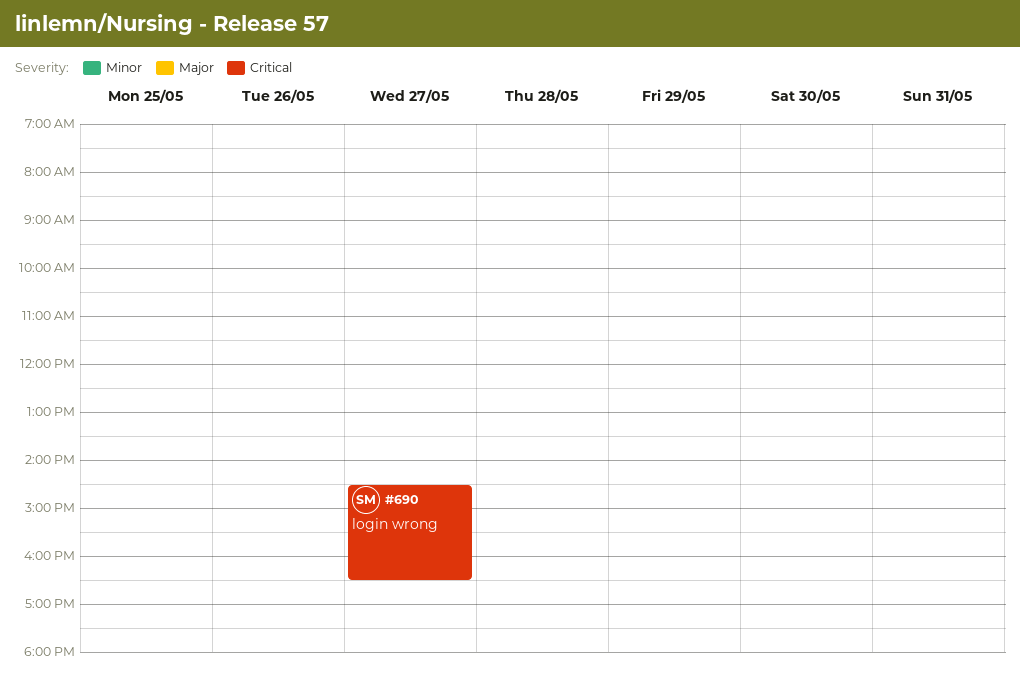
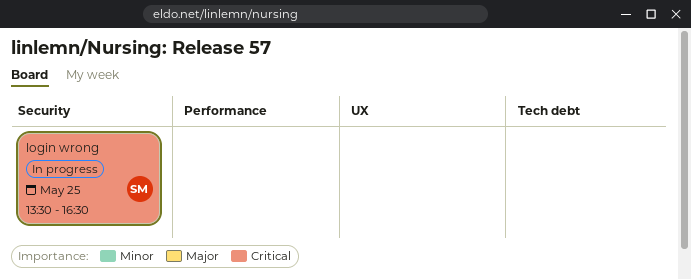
login wrong, day: May 27 -> May 25
login wrong, begins: 14:30 -> 13:30

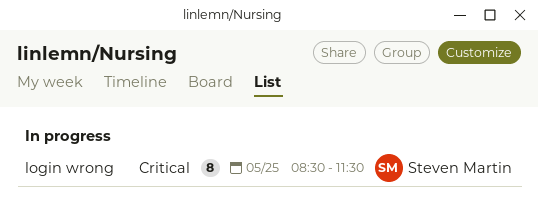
login wrong, begins: 13:30 -> 08:30
login wrong, ends: 16:30 -> 11:30

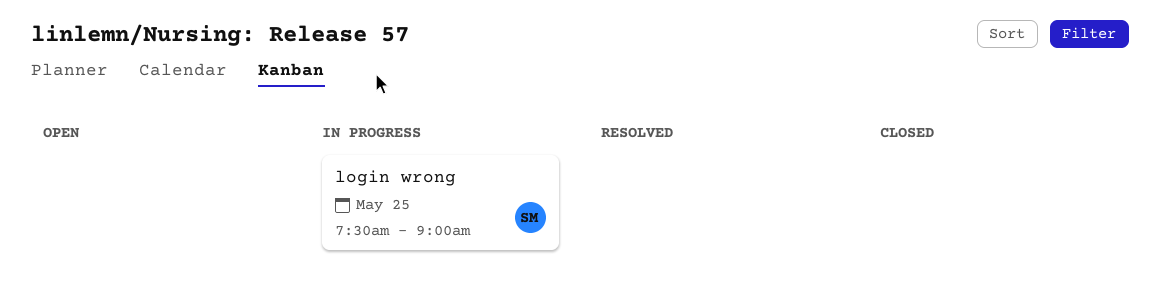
login wrong, begins: 08:30 -> 07:30
login wrong, ends: 11:30 -> 09:00

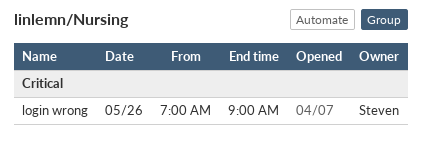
login wrong, day: May 25 -> May 26
login wrong, begins: 07:30 -> 07:00

